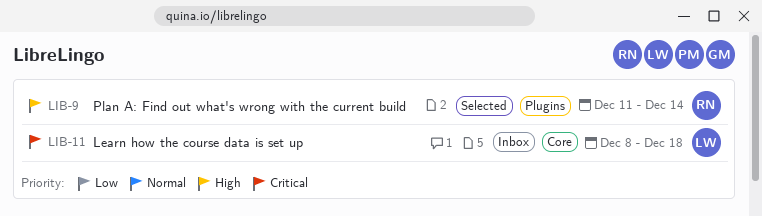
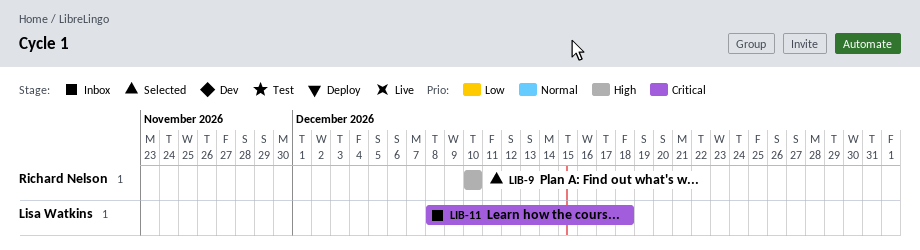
LIB-9, start: Dec 11 -> Dec 10
LIB-9, due: Dec 14 -> Dec 10

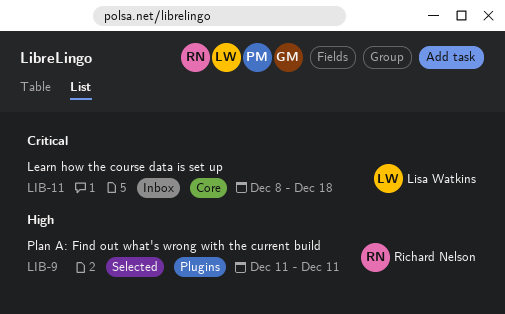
LIB-9, start: Dec 10 -> Dec 11
LIB-9, due: Dec 10 -> Dec 11

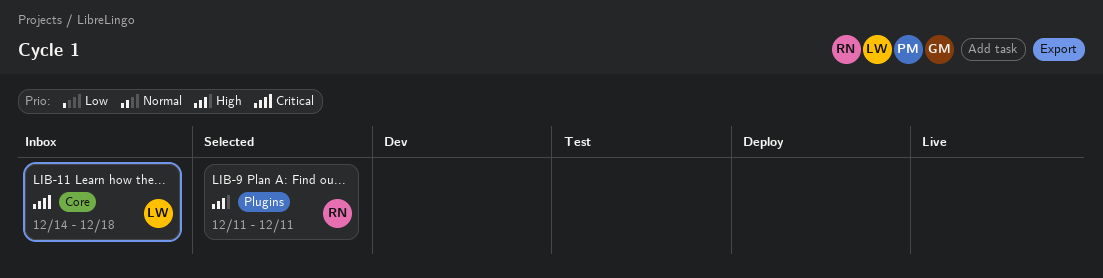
LIB-11, start: Dec 8 -> Dec 14

